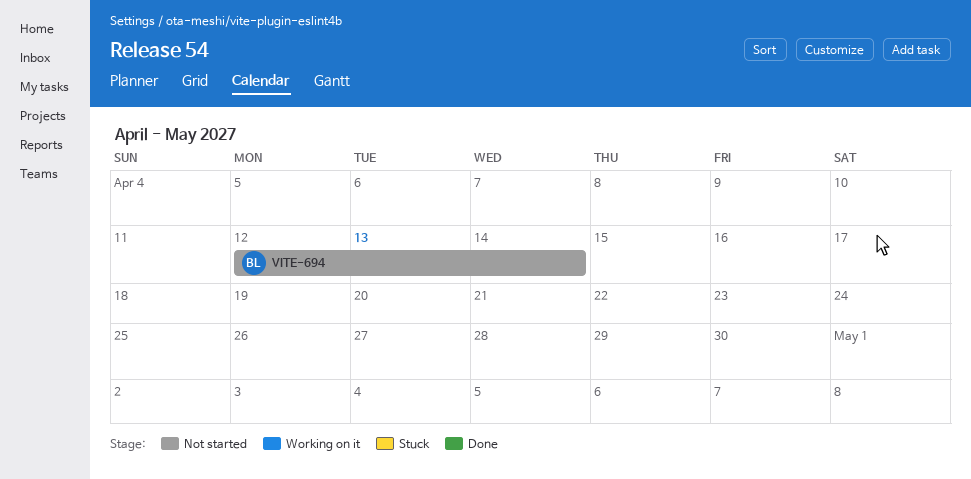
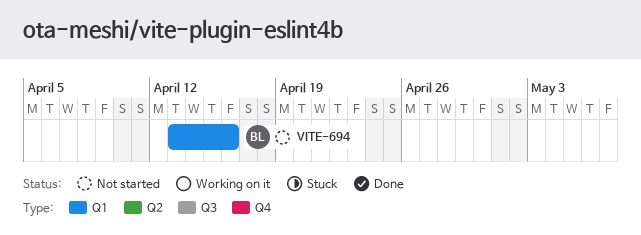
VITE-694, start: Apr 12 -> Apr 13
VITE-694, due: Apr 14 -> Apr 16

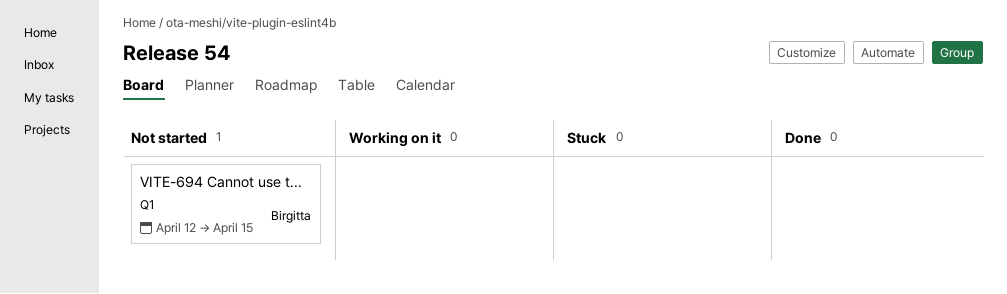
VITE-694, start: Apr 13 -> Apr 12
VITE-694, due: Apr 16 -> Apr 15

